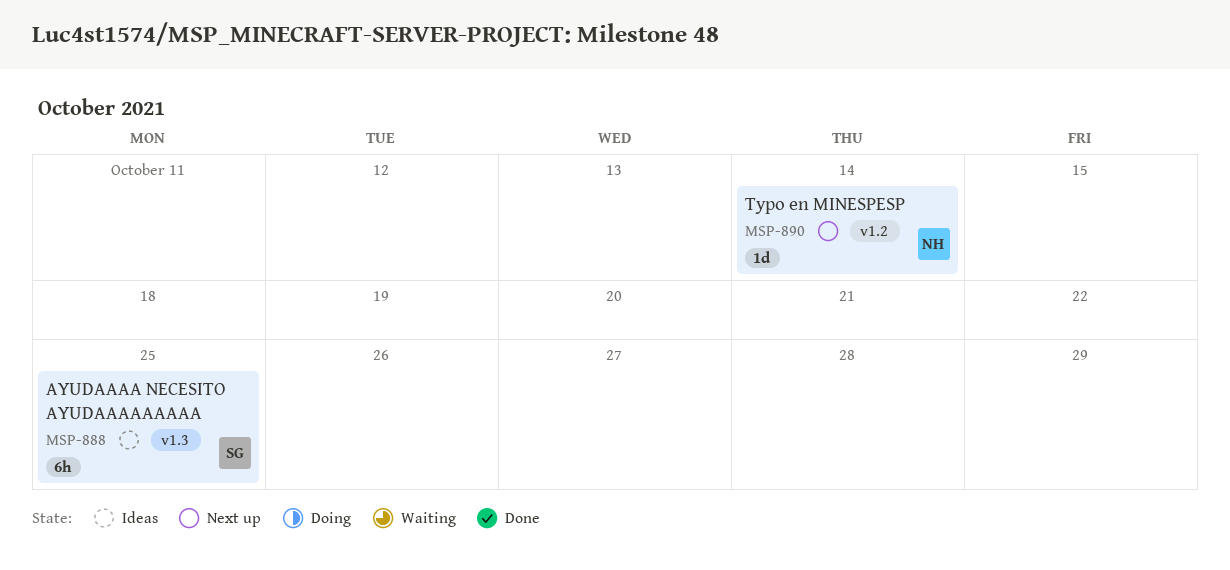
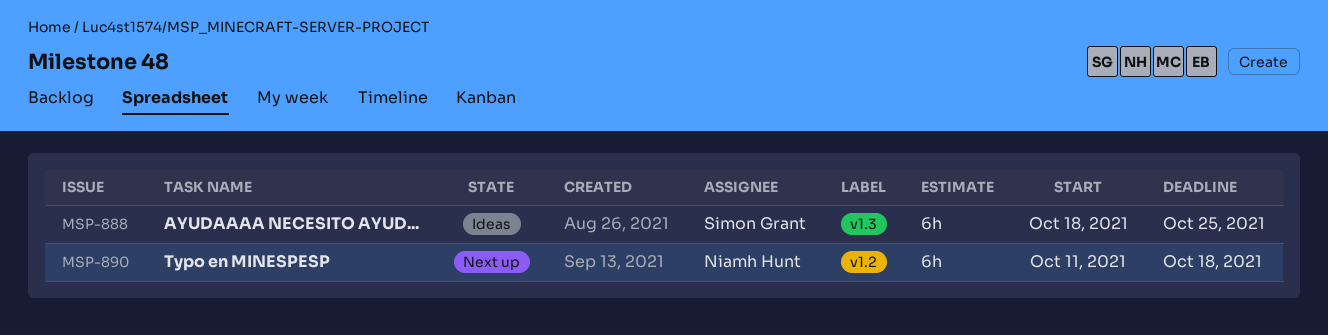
MSP-890, estimate: 1d -> 6h
MSP-890, due: Oct 14 -> Oct 18

